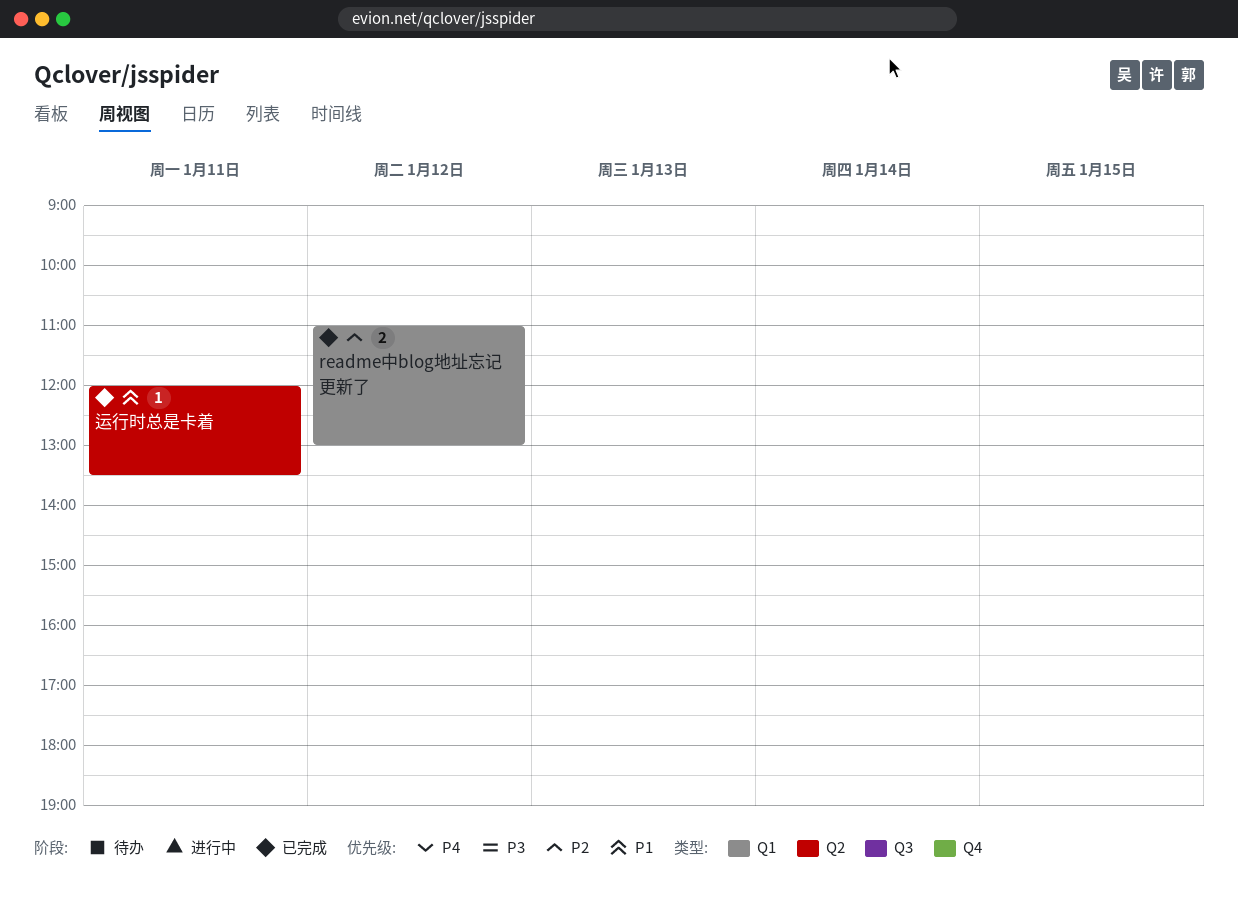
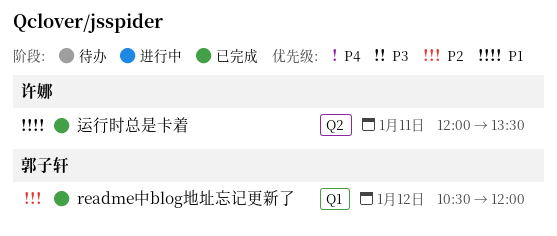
readme中blog地址忘记更新了, begins: 11:00 -> 10:30
readme中blog地址忘记更新了, ends: 13:00 -> 12:00

